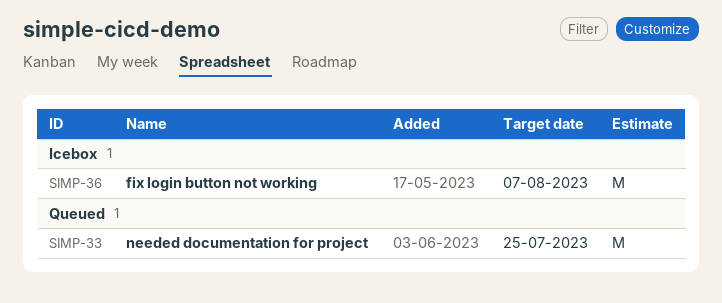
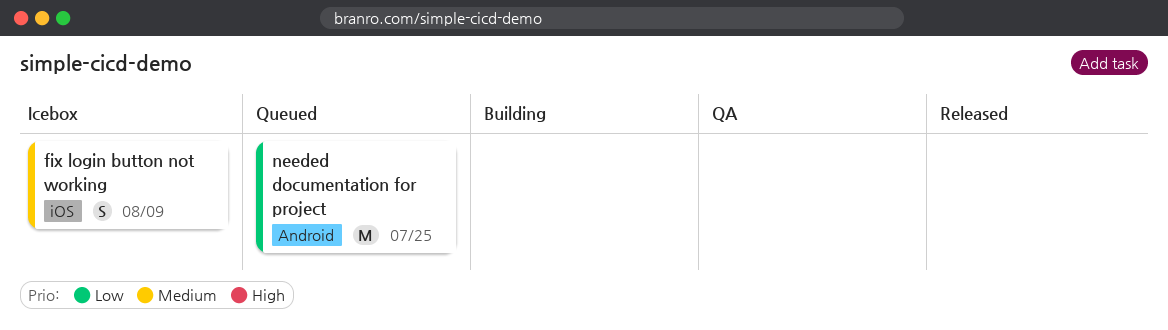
fix login button not working, estimate: M -> S
fix login button not working, due: Aug 7 -> Aug 9

